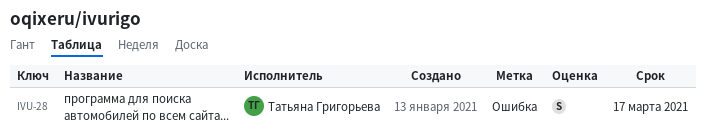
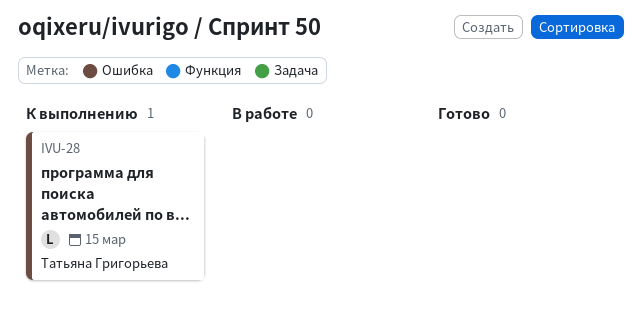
IVU-28, estimate: S -> L
IVU-28, due: Mar 17 -> Mar 15

